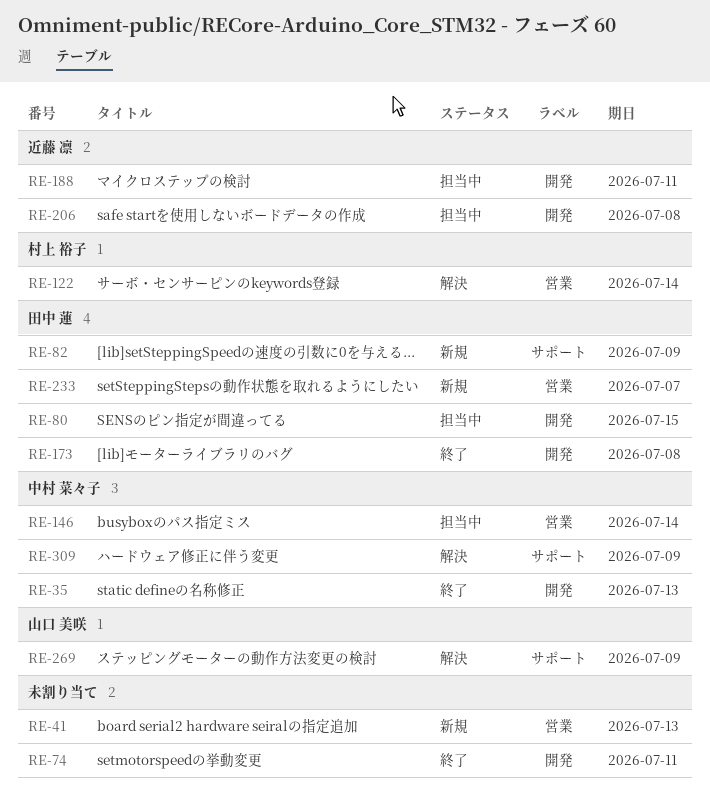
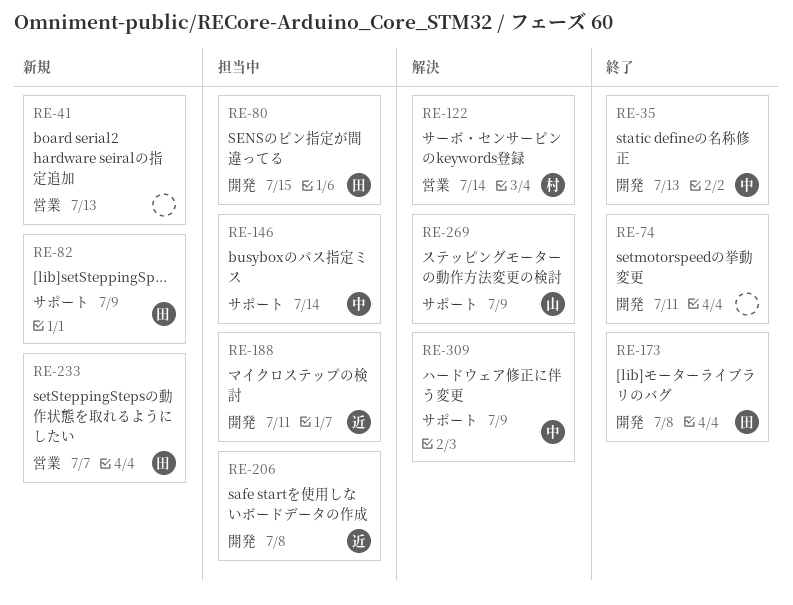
RE-146, label: 営業 -> サポート

